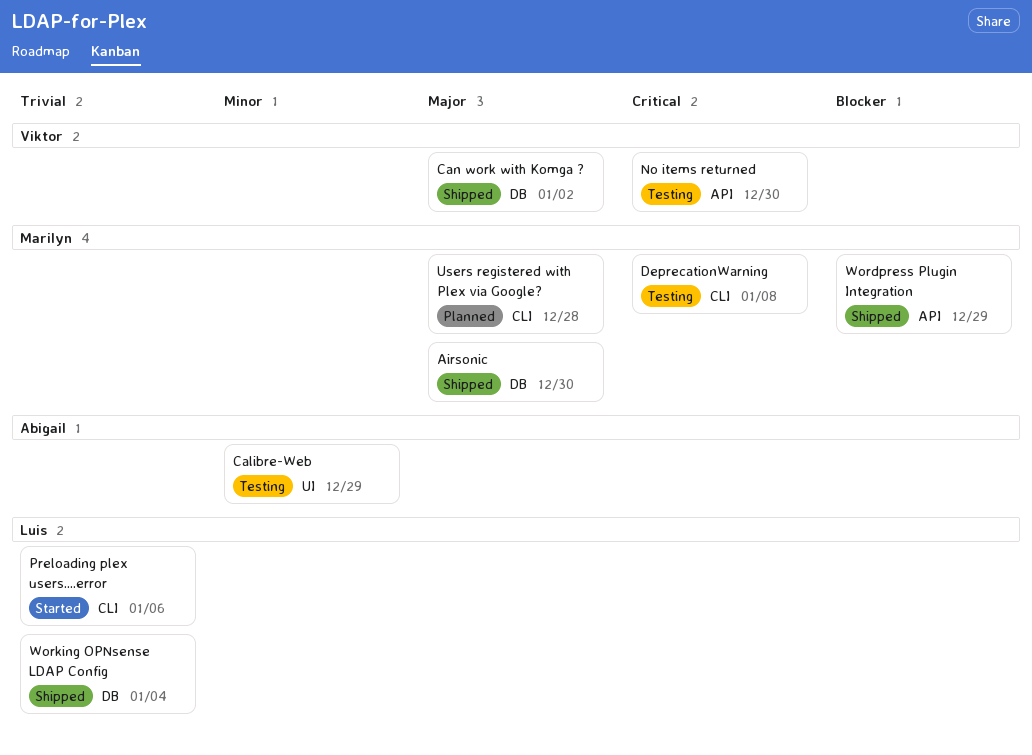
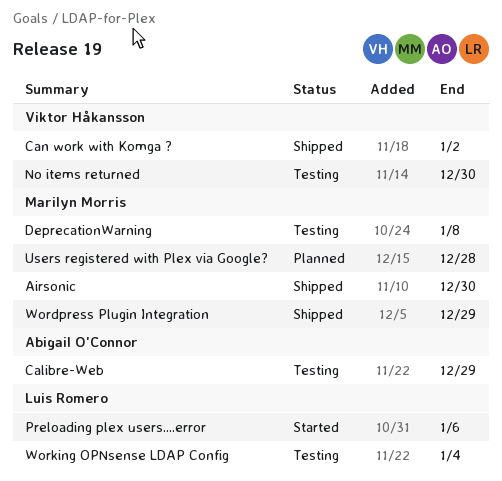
Working OPNsense LDAP Config, status: Shipped -> Testing

